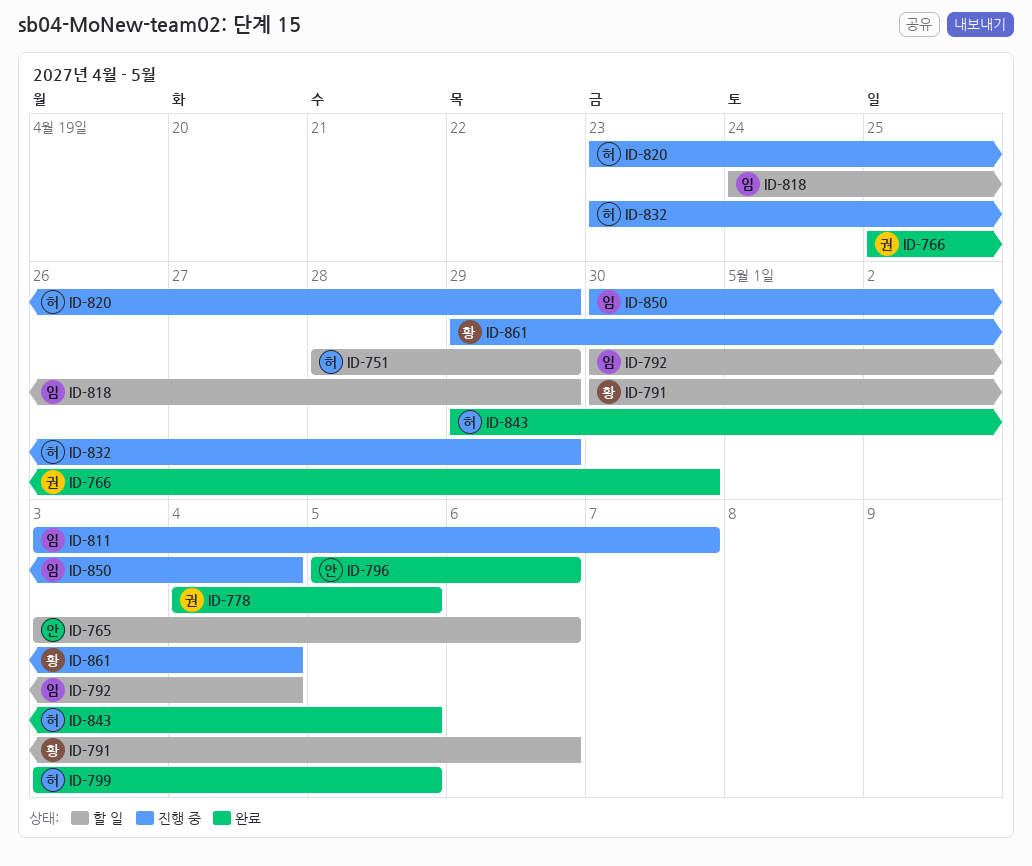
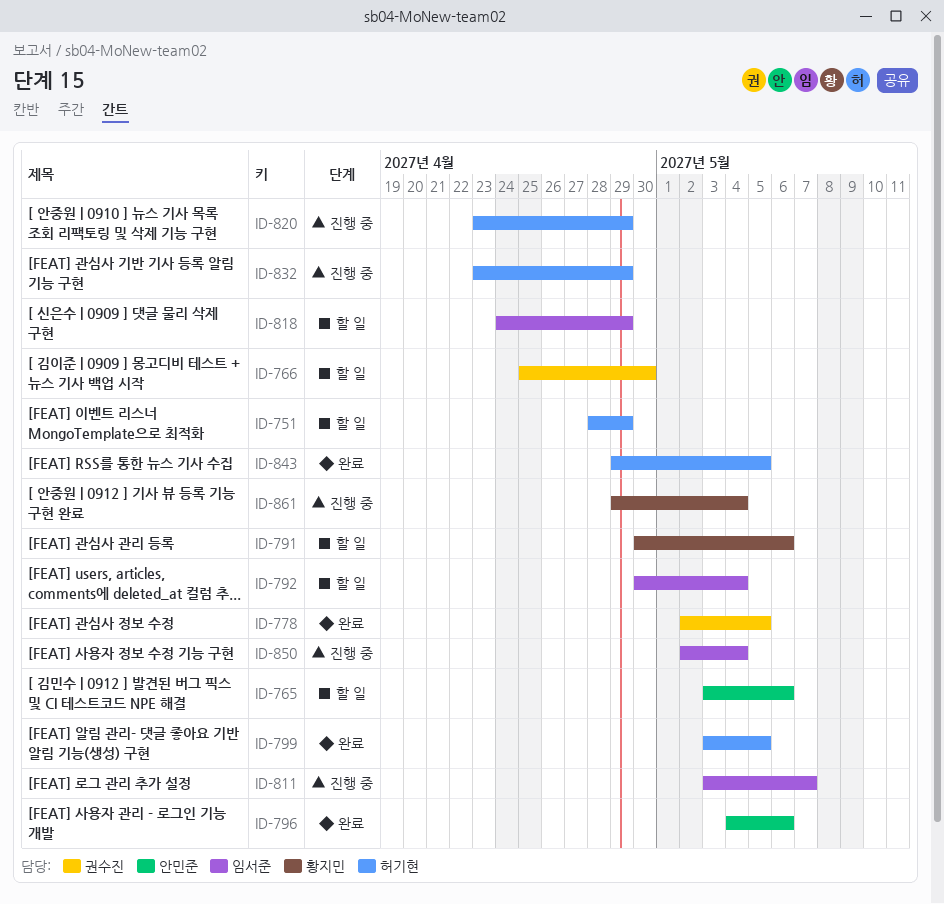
ID-766, status: 완료 -> 할 일
ID-778, start: May 4 -> May 2
ID-796, start: May 5 -> May 4
ID-850, start: Apr 30 -> May 2

